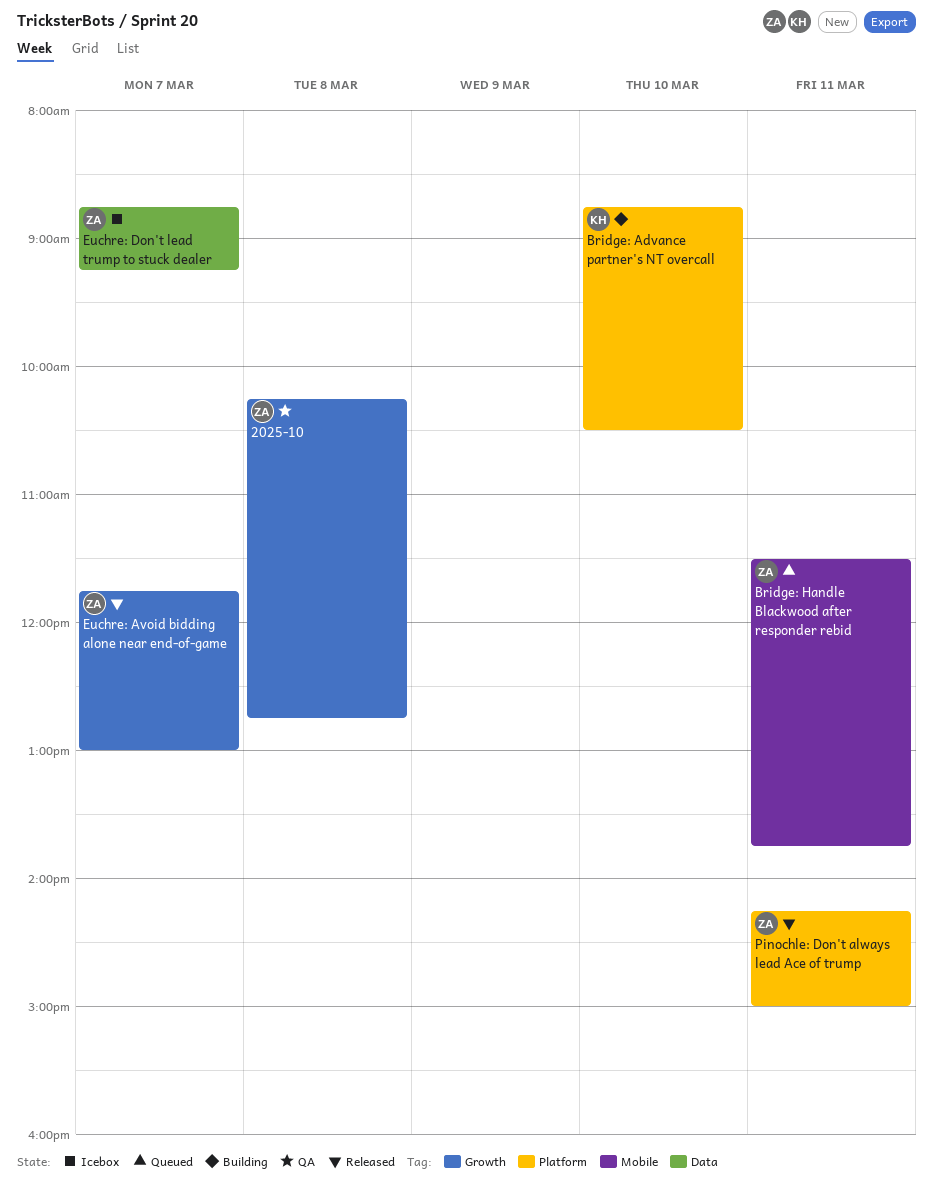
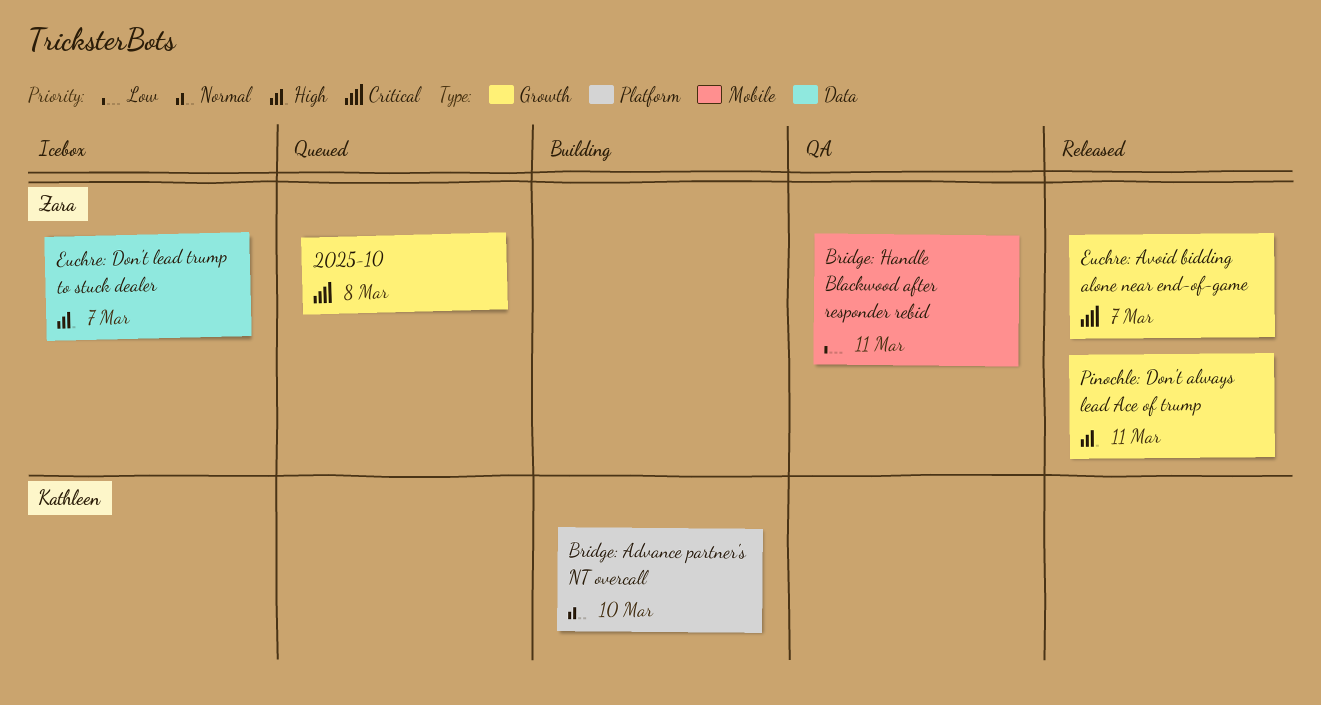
2025-10, status: QA -> Queued
Bridge: Handle Blackwood after responder rebid, status: Queued -> QA
Pinochle: Don't always lead Ace of trump, label: Platform -> Growth

